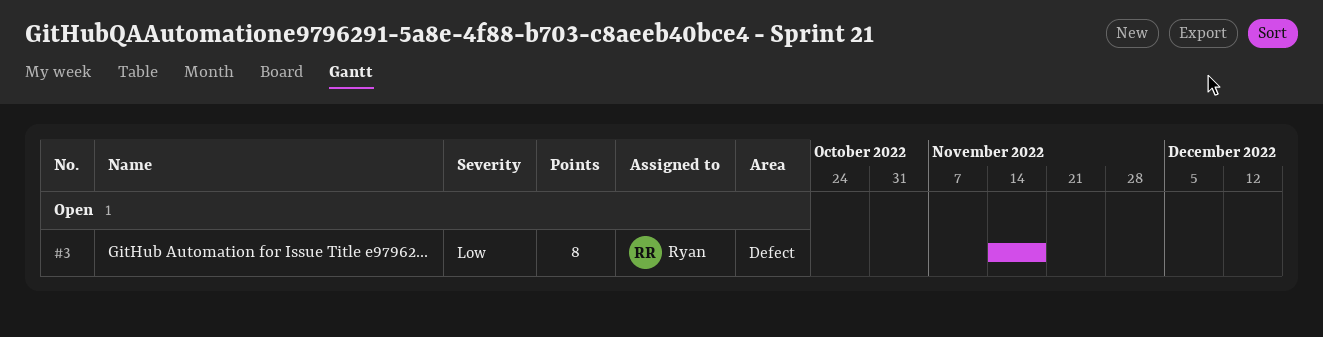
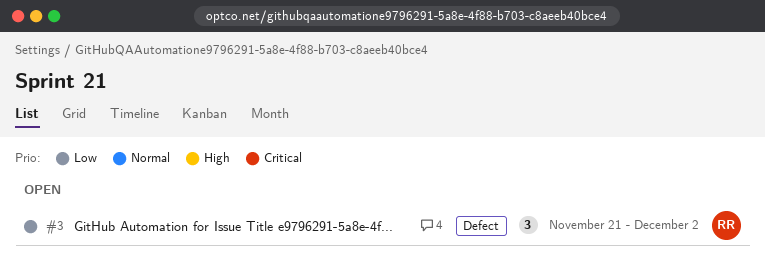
#3, estimate: 8 -> 3
#3, start: Nov 14 -> Nov 21
#3, due: Nov 18 -> Dec 2

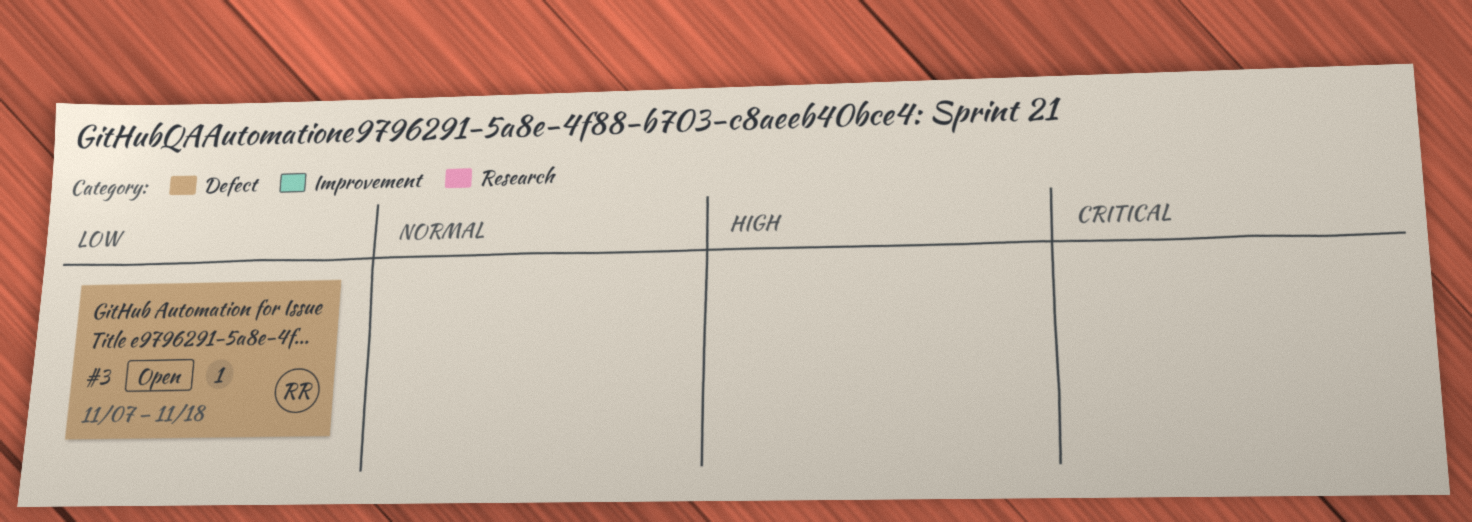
#3, estimate: 3 -> 1
#3, start: Nov 21 -> Nov 7
#3, due: Dec 2 -> Nov 18

